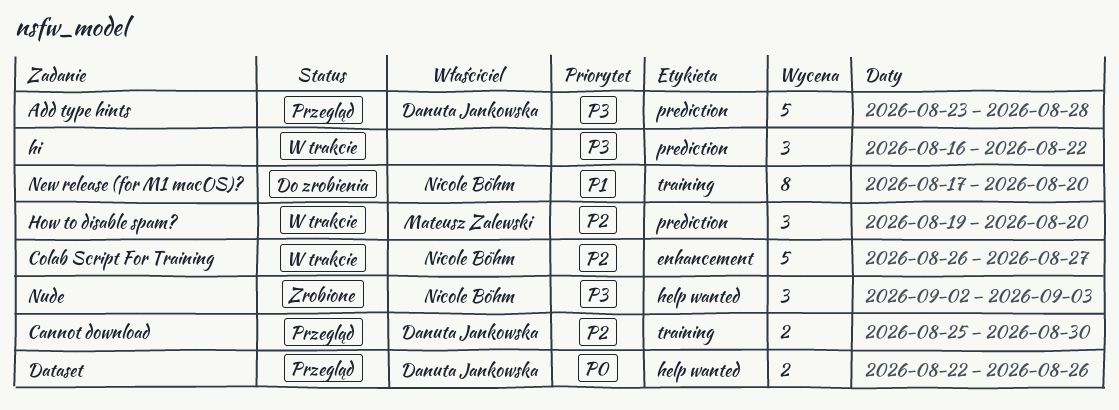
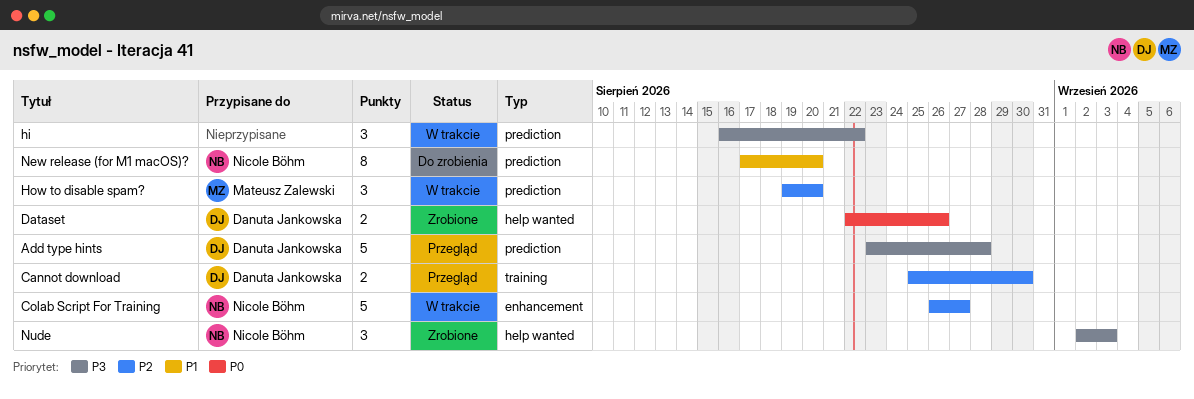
Dataset, status: Przegląd -> Zrobione
New release (for M1 macOS)?, label: training -> prediction

